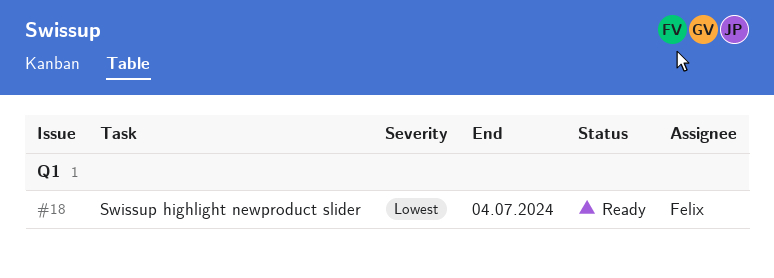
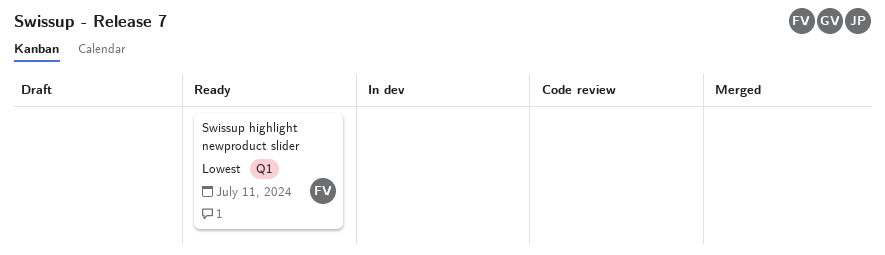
Swissup highlight newproduct slider, due: Jul 4 -> Jul 11

